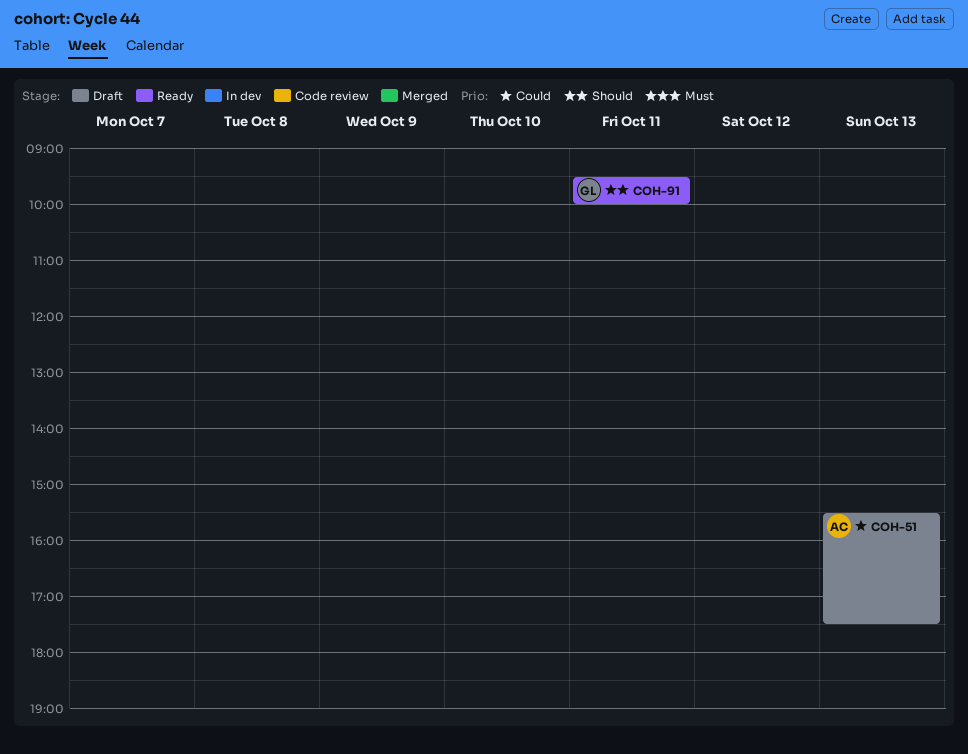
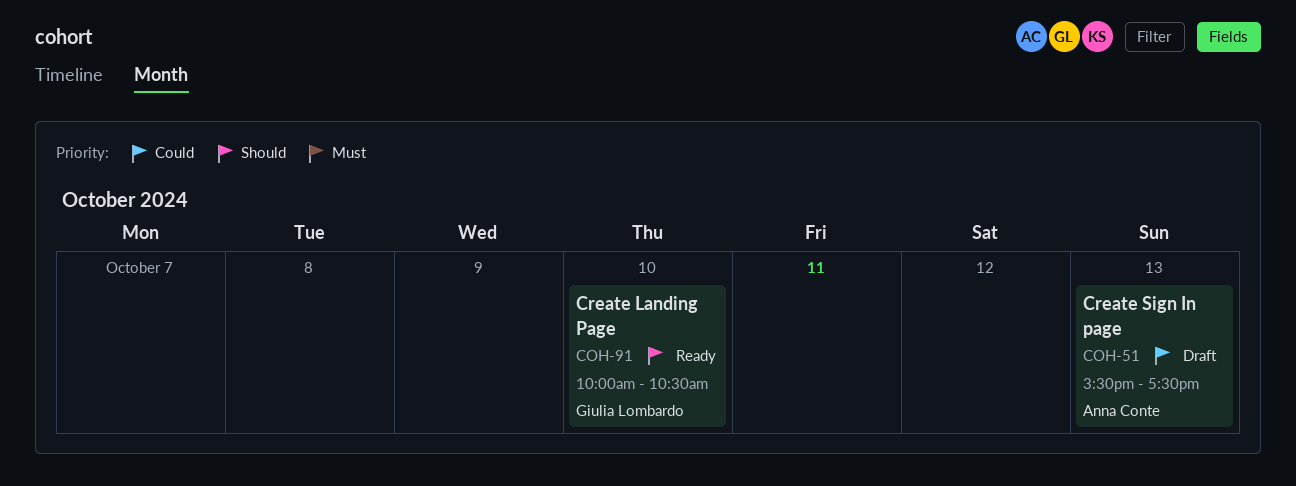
COH-91, day: Oct 11 -> Oct 10
COH-91, begins: 09:30 -> 10:00
COH-91, ends: 10:00 -> 10:30

